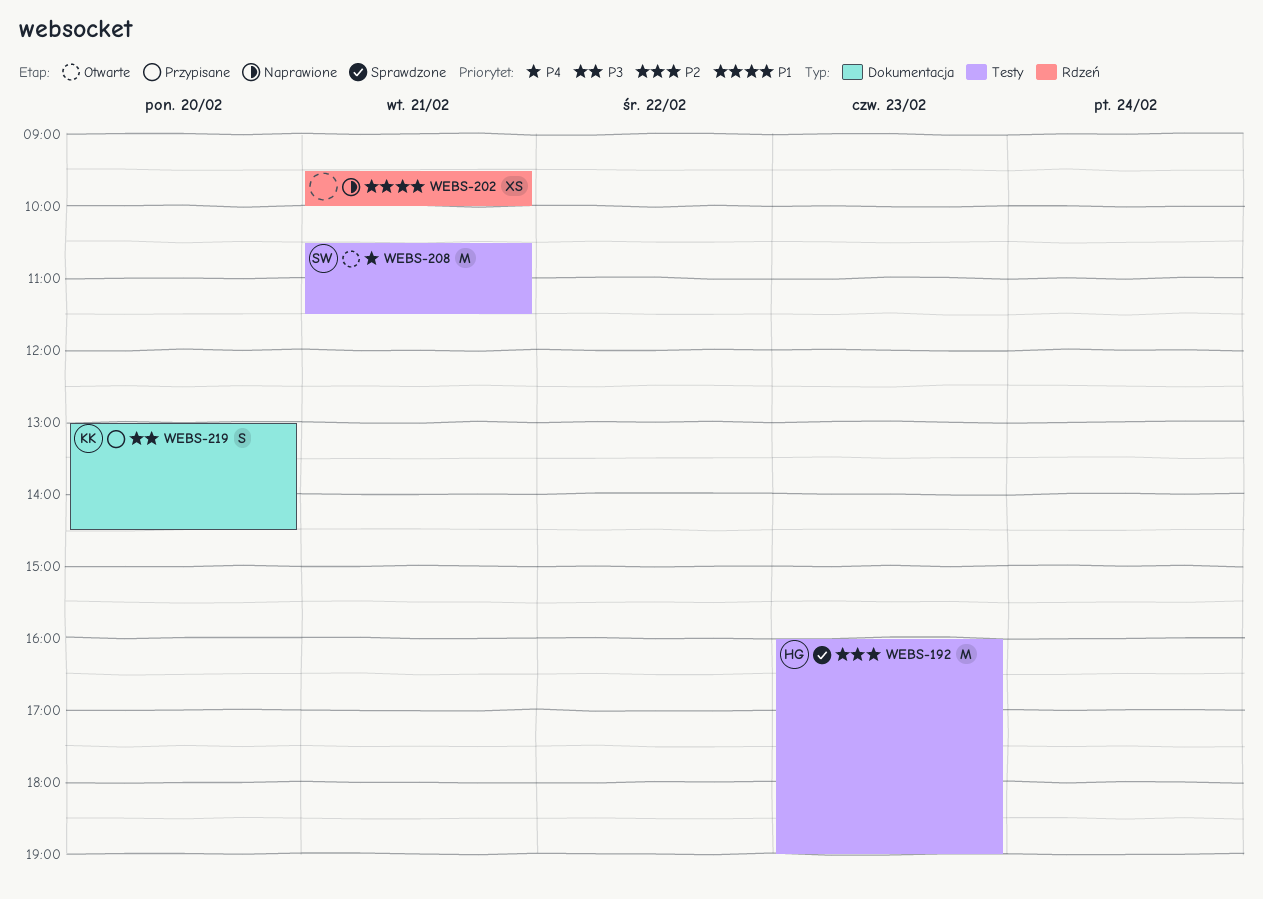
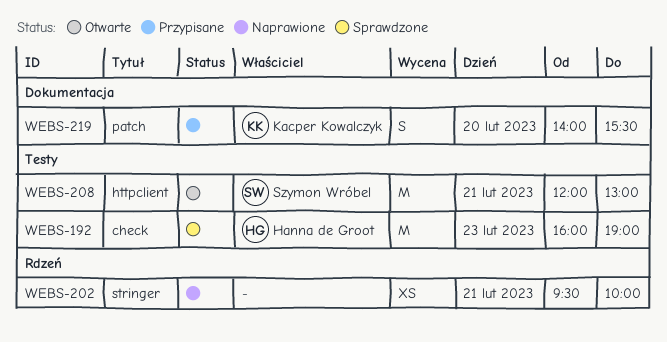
WEBS-208, begins: 10:30 -> 12:00
WEBS-208, ends: 11:30 -> 13:00
WEBS-219, begins: 13:00 -> 14:00
WEBS-219, ends: 14:30 -> 15:30

